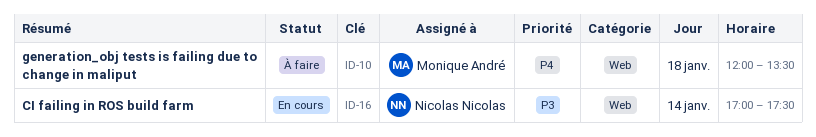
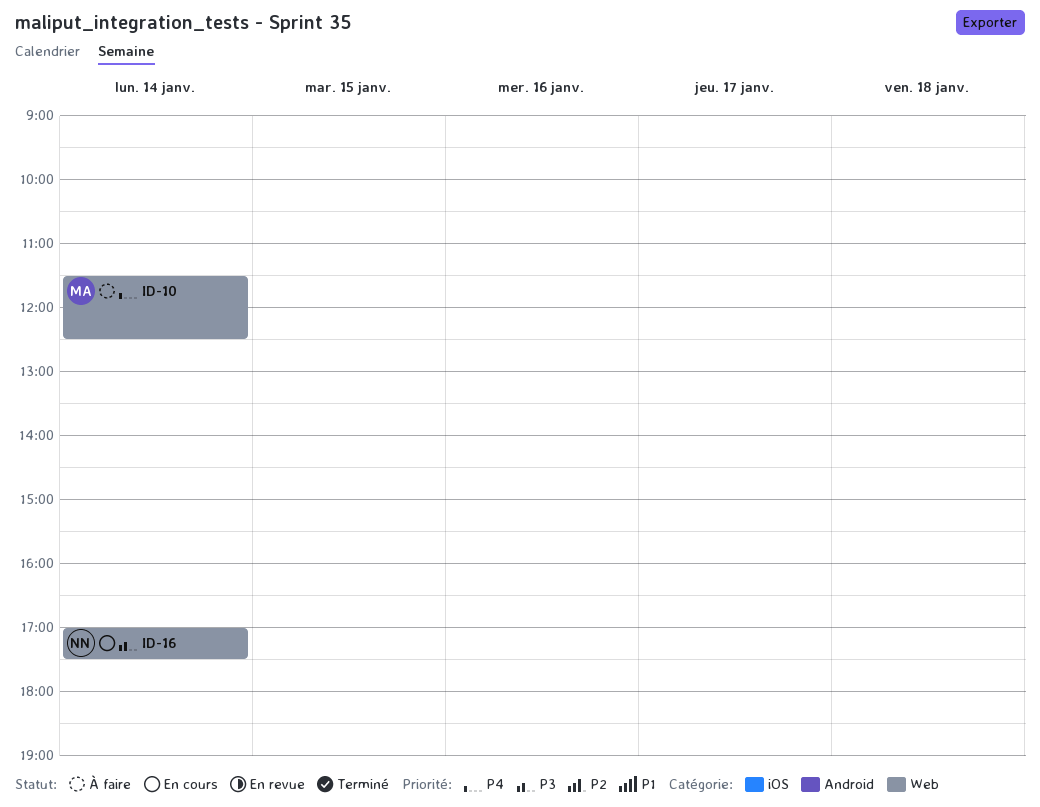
ID-10, day: Jan 18 -> Jan 14
ID-10, begins: 12:00 -> 11:30
ID-10, ends: 13:30 -> 12:30

